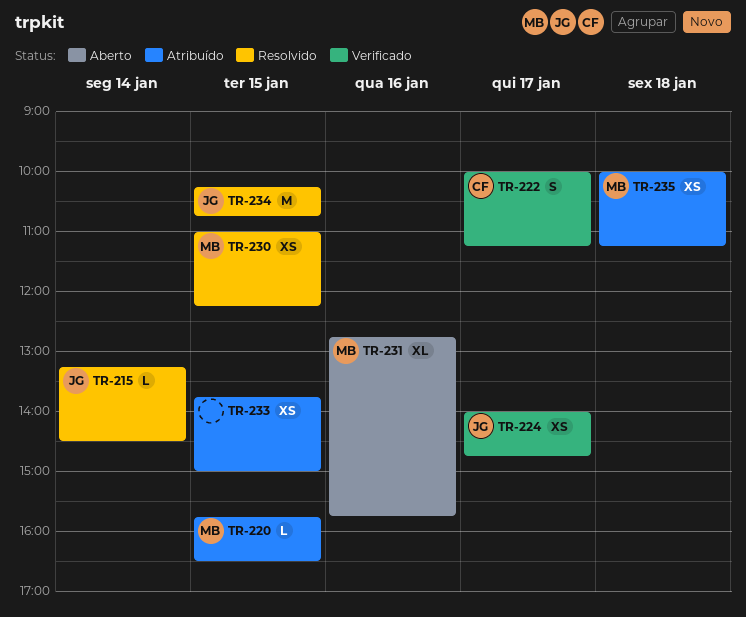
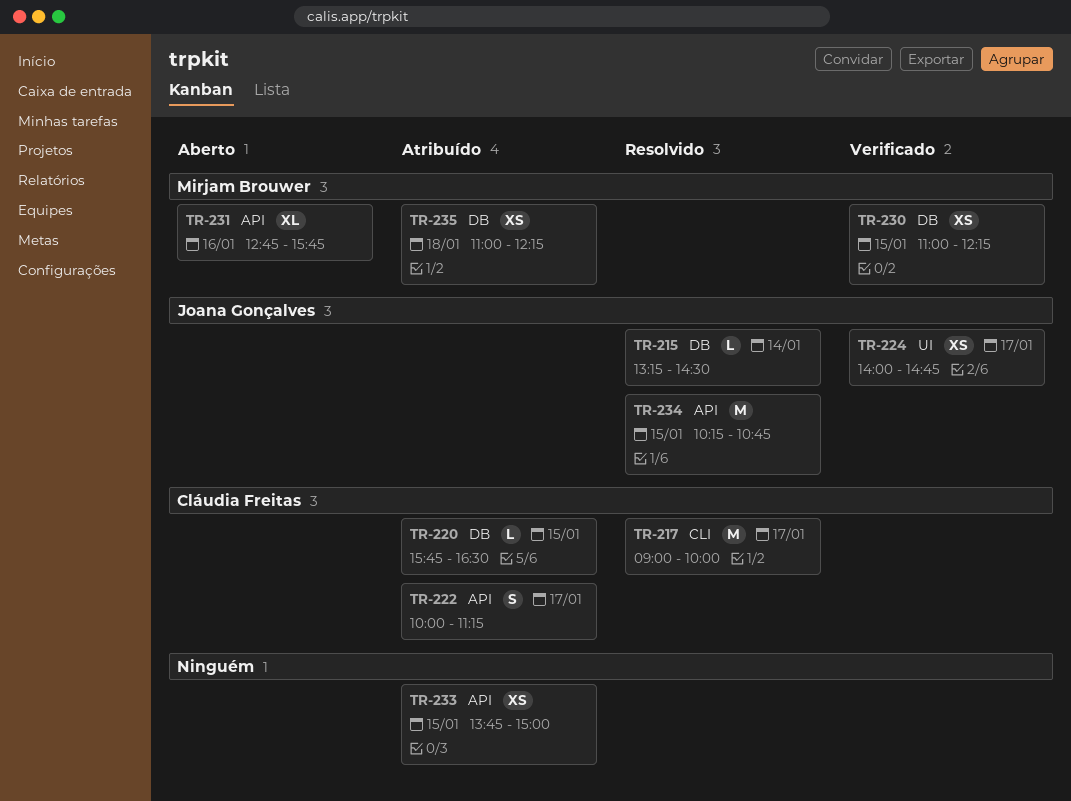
TR-217: none -> present
TR-220, owner: Mirjam Brouwer -> Cláudia Freitas
TR-222, status: Verificado -> Atribuído
TR-230, status: Resolvido -> Verificado
TR-235, begins: 10:00 -> 11:00
TR-235, ends: 11:15 -> 12:15

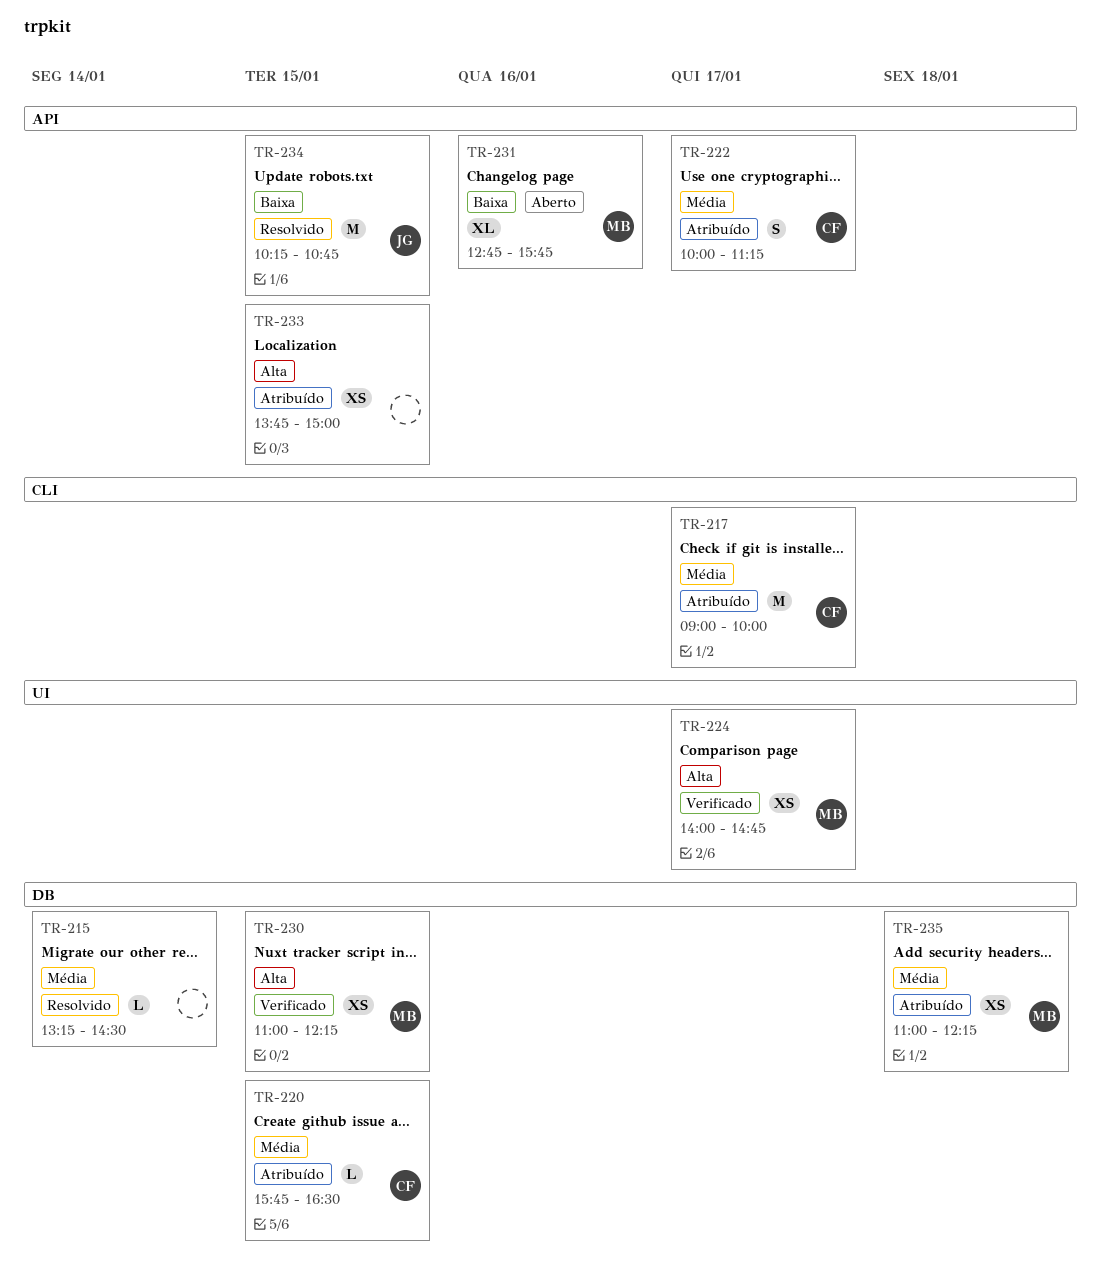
TR-215, owner: Joana Gonçalves -> none
TR-217, status: Resolvido -> Atribuído
TR-224, owner: Joana Gonçalves -> Mirjam Brouwer

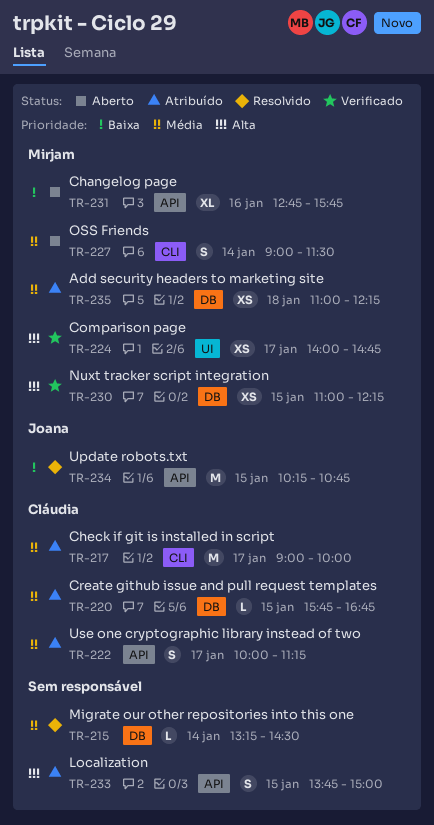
TR-220, ends: 16:30 -> 16:45
TR-227: none -> present
TR-233, estimate: XS -> S

